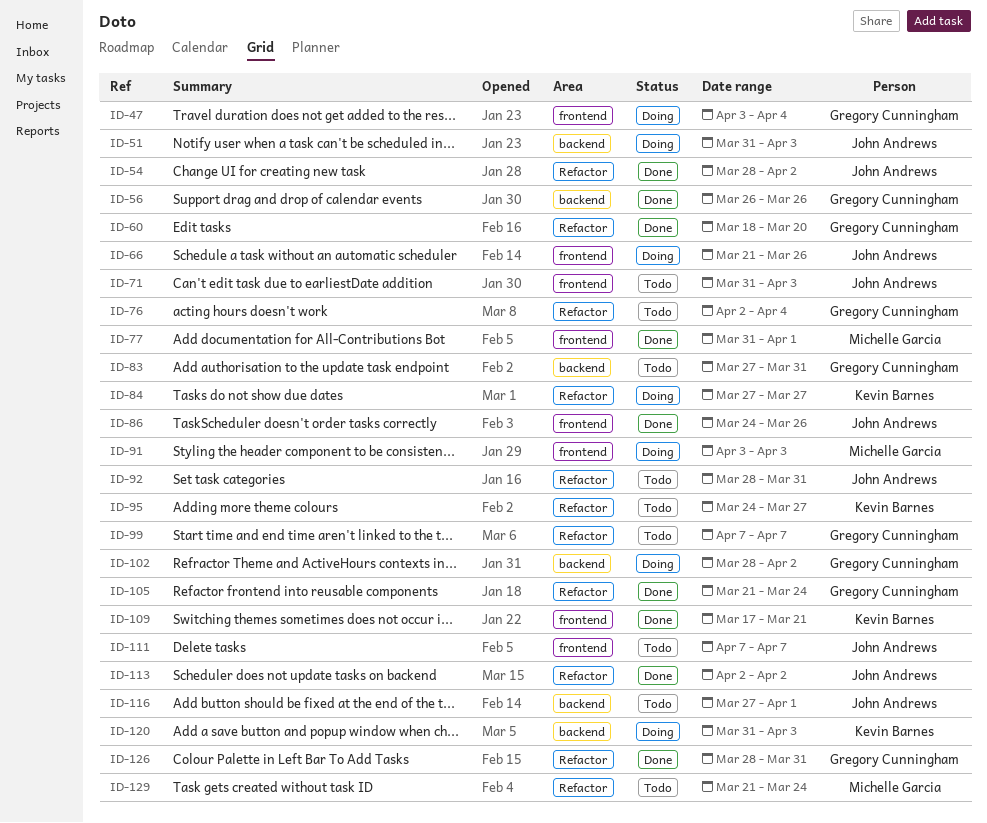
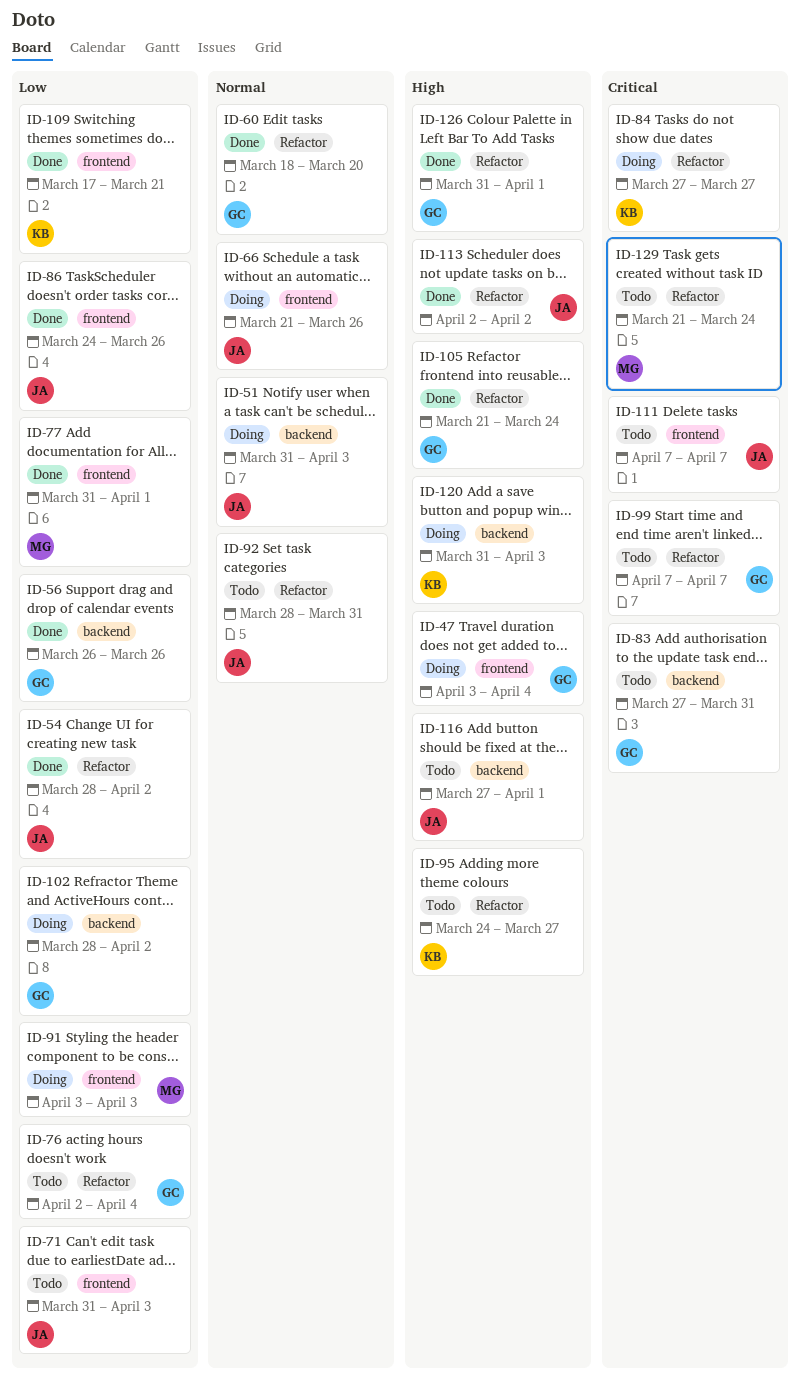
ID-126, start: Mar 28 -> Mar 31
ID-126, due: Mar 31 -> Apr 1

